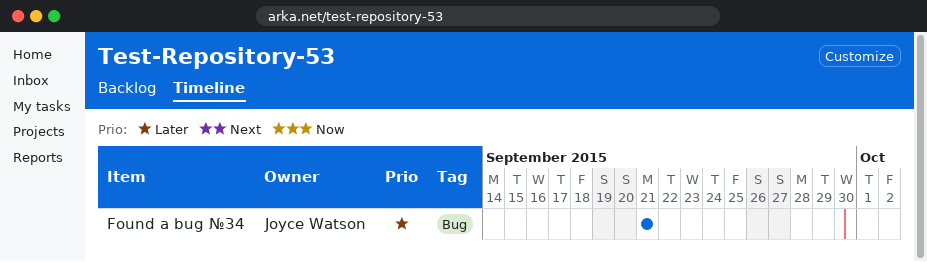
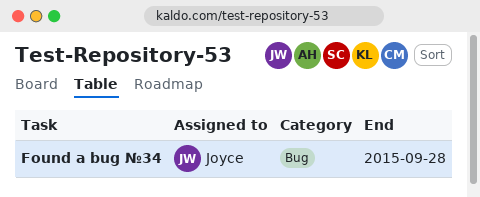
Found a bug №34, due: Sep 21 -> Sep 28

